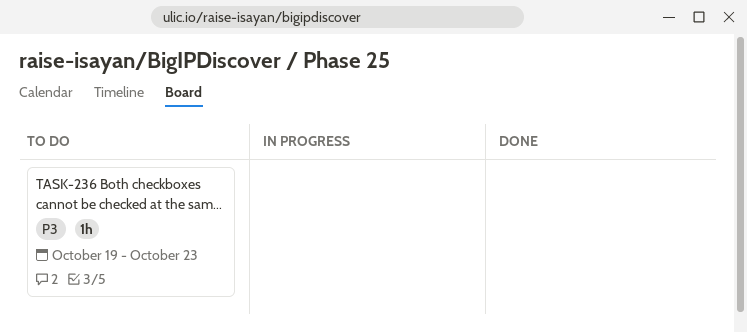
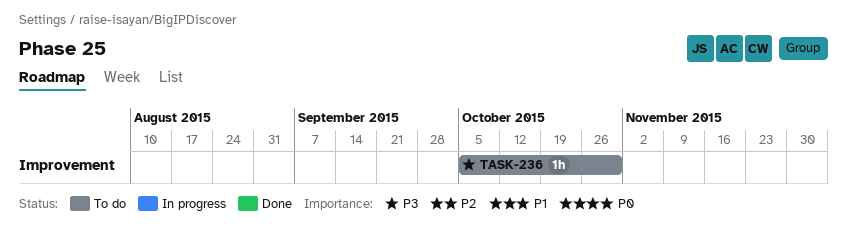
TASK-236, start: Oct 19 -> Oct 5
TASK-236, due: Oct 23 -> Oct 30

